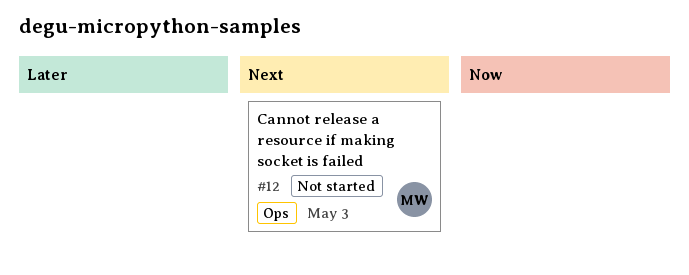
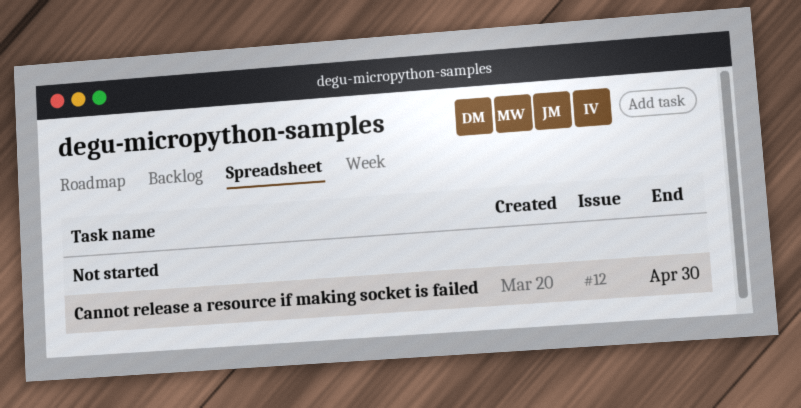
#12, due: May 3 -> Apr 30

